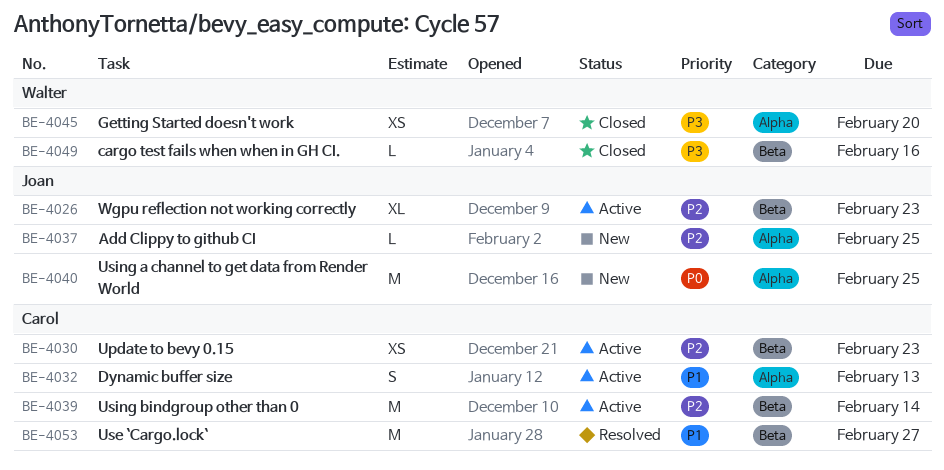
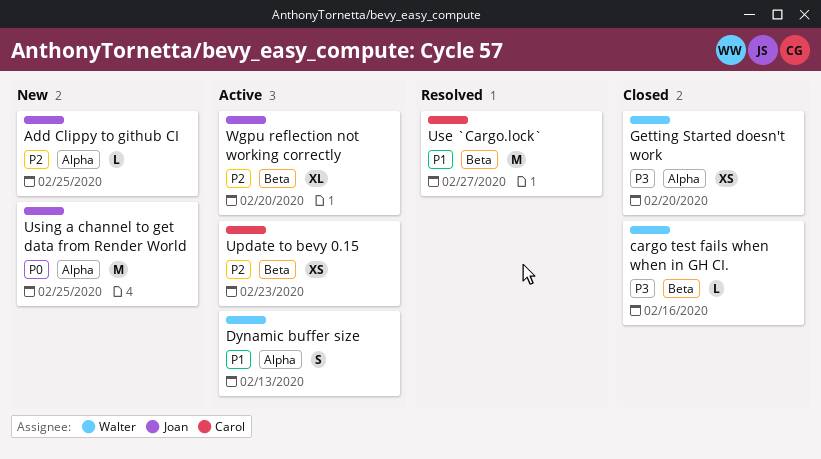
Dynamic buffer size, owner: Carol -> Walter
Using bindgroup other than 0: present -> none
Wgpu reflection not working correctly, due: Feb 23 -> Feb 20

